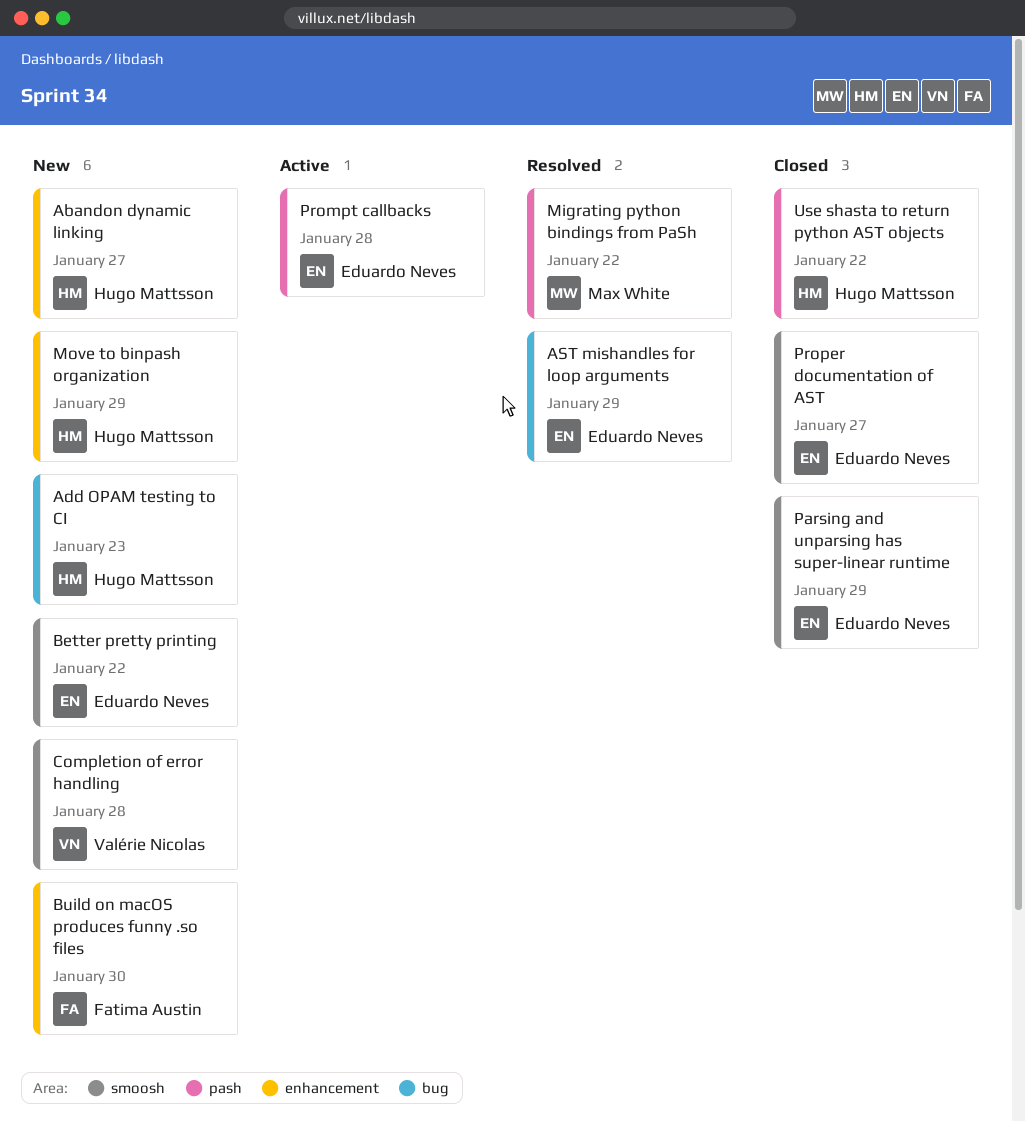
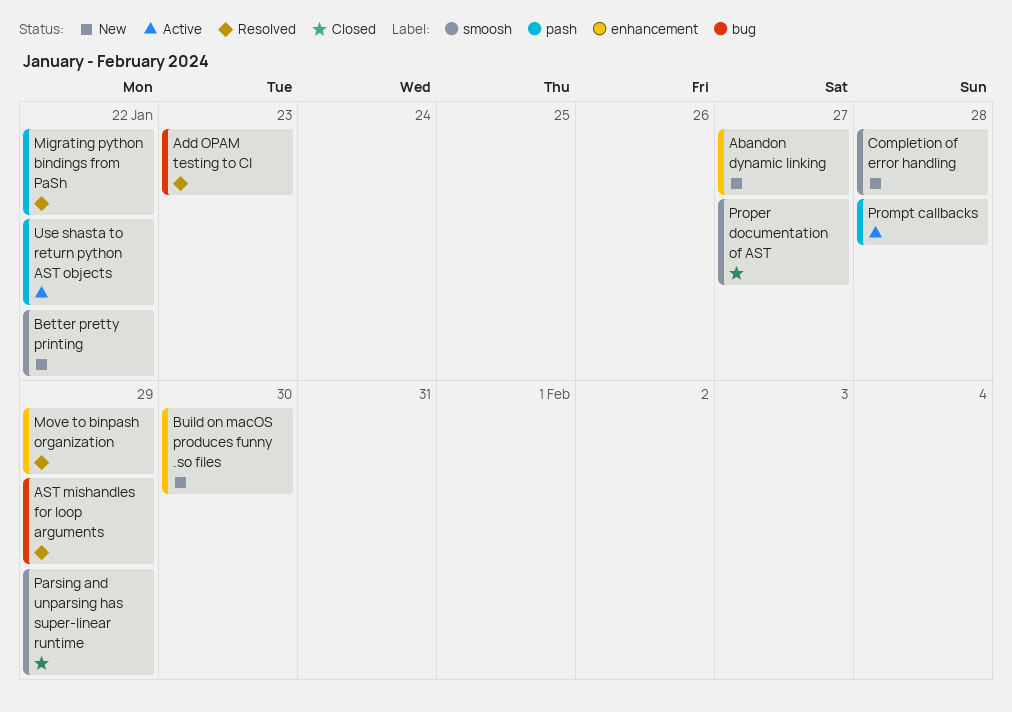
Add OPAM testing to CI, status: New -> Resolved
Move to binpash organization, status: New -> Resolved
Use shasta to return python AST objects, status: Closed -> Active

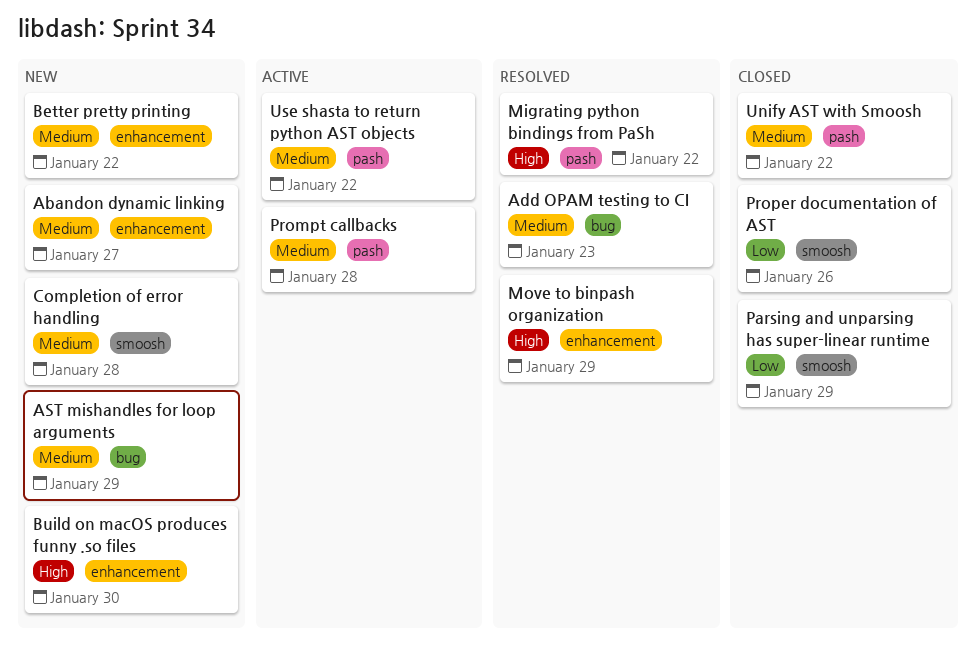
AST mishandles for loop arguments, status: Resolved -> New
Better pretty printing, label: smoosh -> enhancement
Proper documentation of AST, due: Jan 27 -> Jan 26
Unify AST with Smoosh: none -> present

